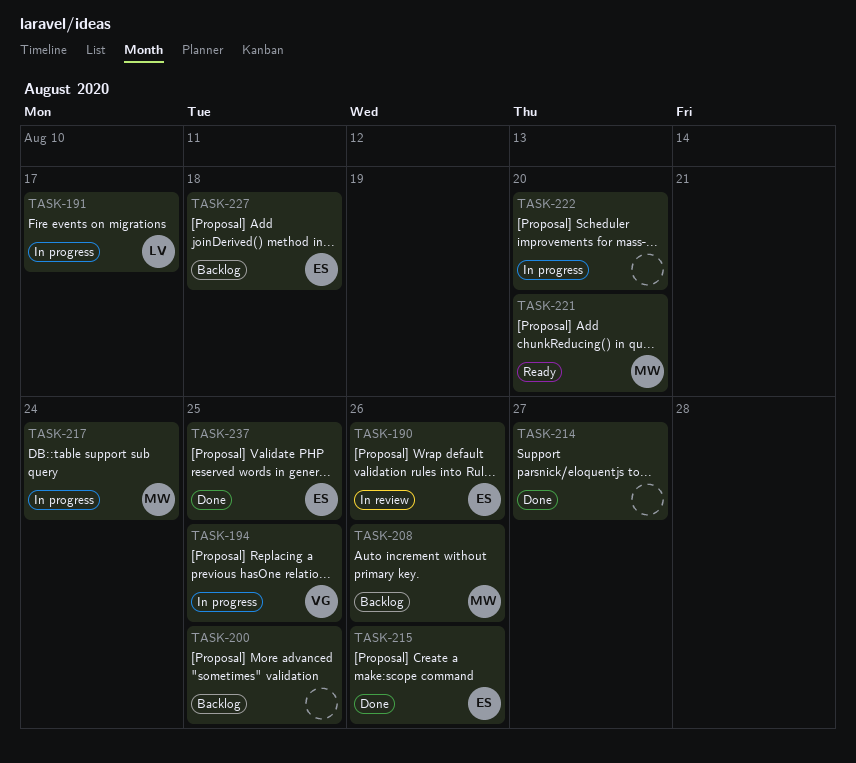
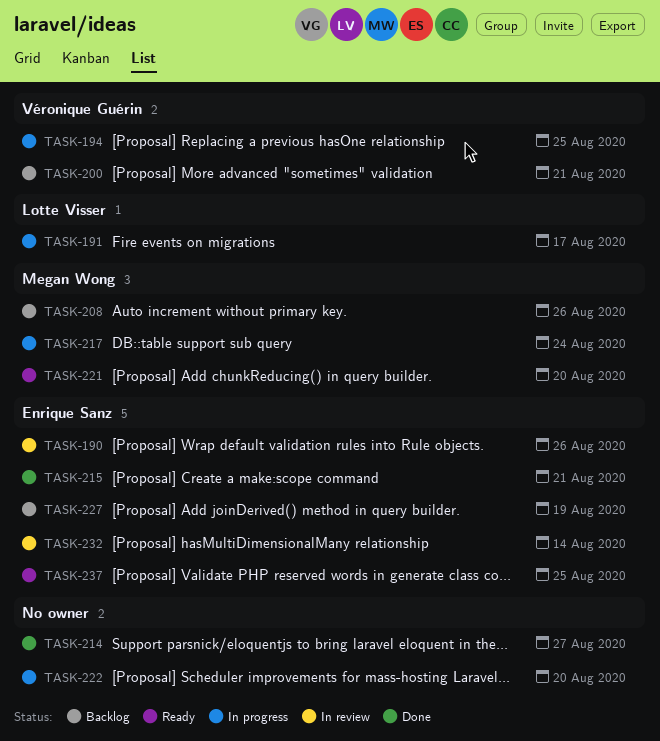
TASK-200, owner: none -> Véronique Guérin
TASK-200, due: Aug 25 -> Aug 21
TASK-215, due: Aug 26 -> Aug 21
TASK-227, due: Aug 18 -> Aug 19
TASK-232: none -> present
TASK-237, status: Done -> Ready

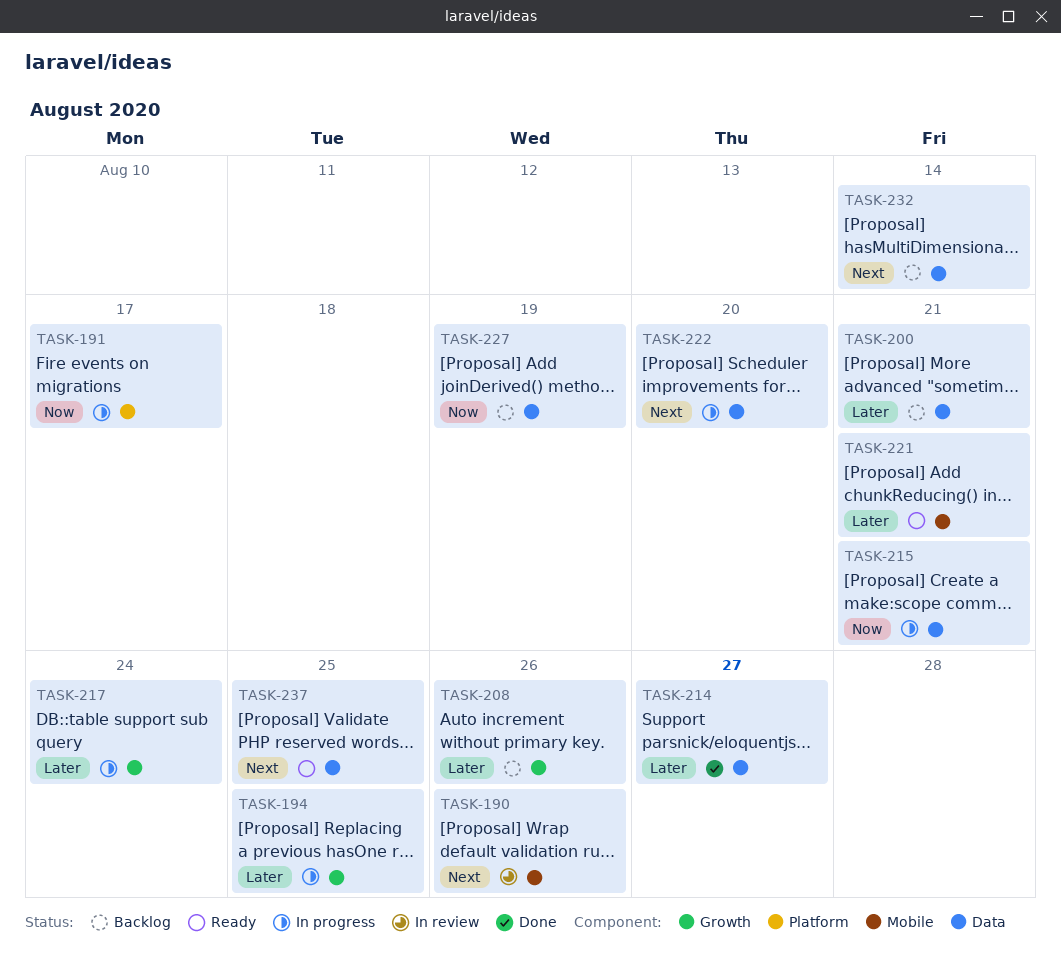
TASK-215, status: Done -> In progress
TASK-221, due: Aug 20 -> Aug 21
TASK-232, status: In review -> Backlog

